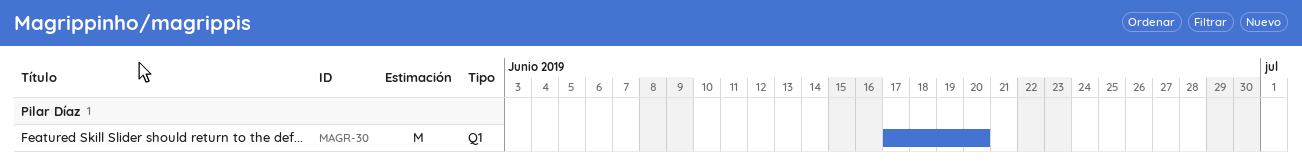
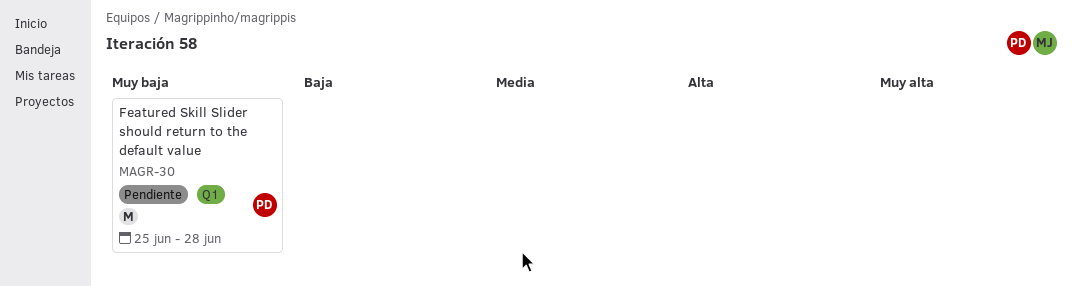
MAGR-30, start: Jun 17 -> Jun 25
MAGR-30, due: Jun 20 -> Jun 28

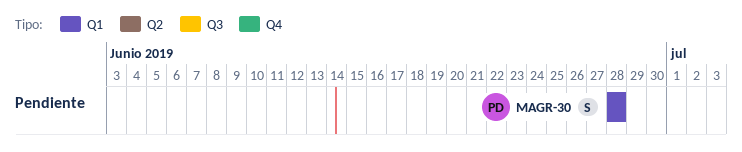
MAGR-30, estimate: M -> S
MAGR-30, start: Jun 25 -> Jun 28

